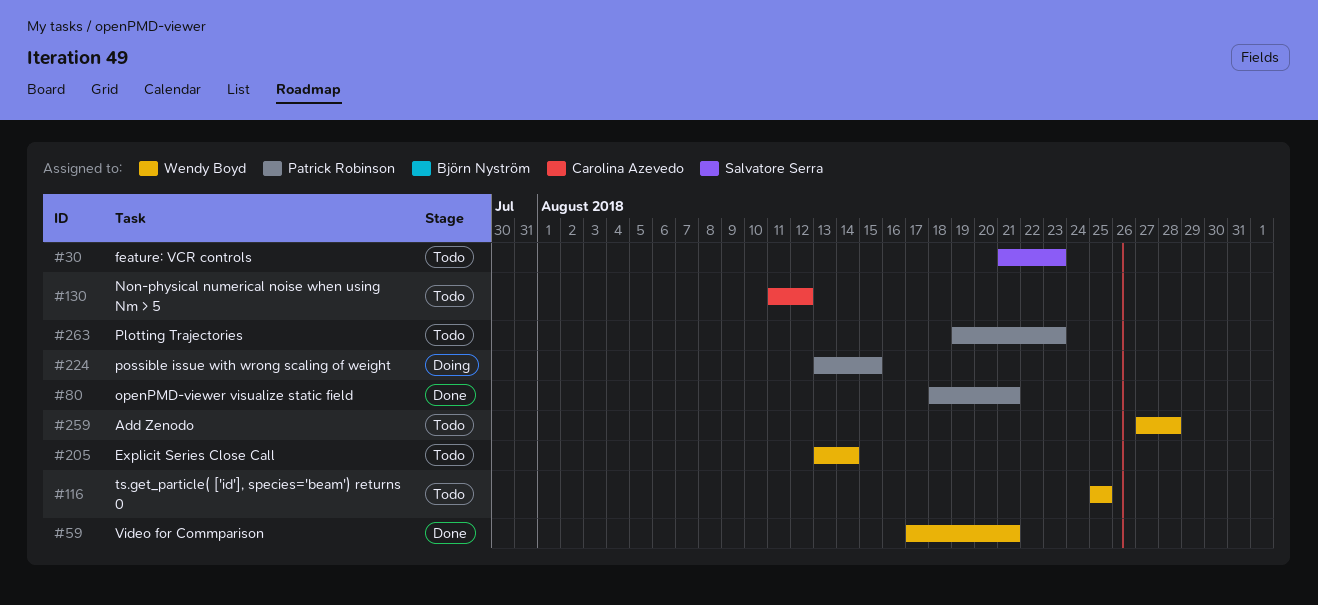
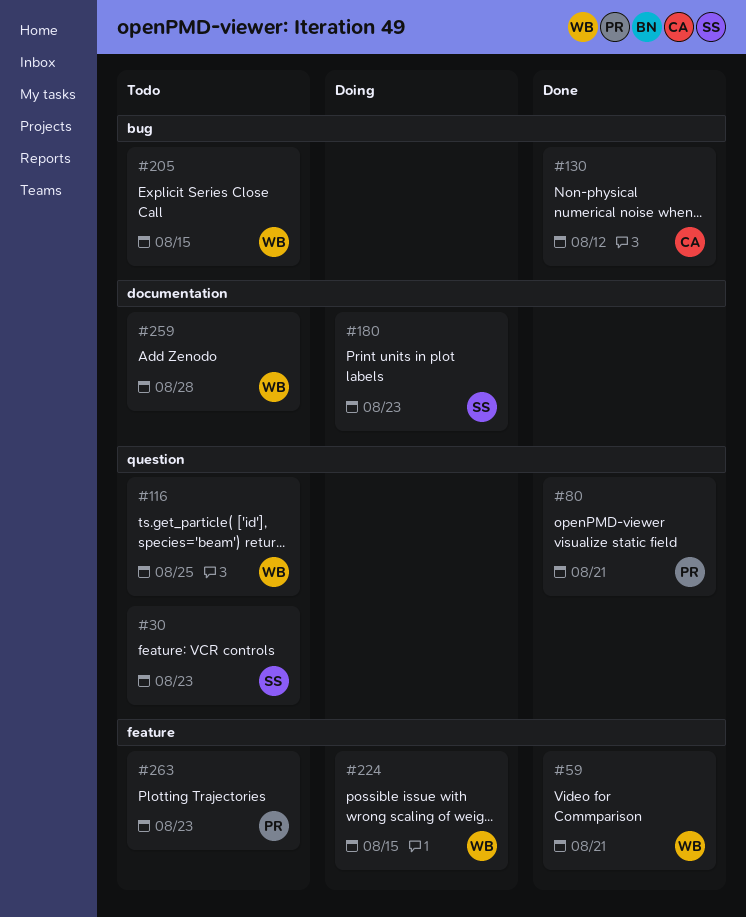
#130, status: Todo -> Done
#180: none -> present
#205, due: Aug 14 -> Aug 15
#224, owner: Patrick Robinson -> Wendy Boyd

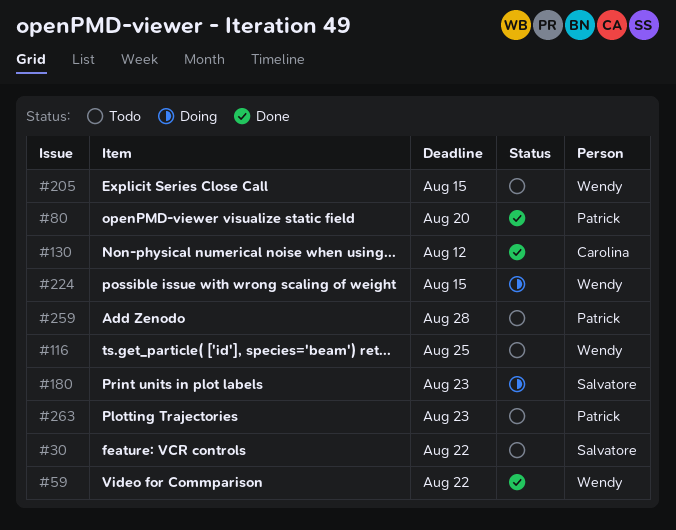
#30, due: Aug 23 -> Aug 22
#59, due: Aug 21 -> Aug 22
#80, due: Aug 21 -> Aug 20
#259, owner: Wendy -> Patrick

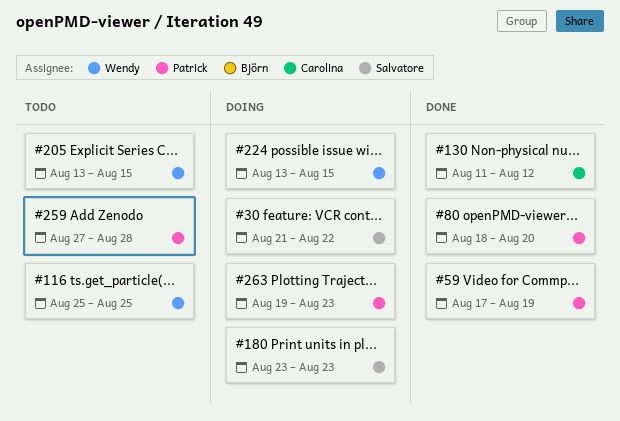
#30, status: Todo -> Doing
#59, owner: Wendy -> Patrick
#59, due: Aug 22 -> Aug 19
#263, status: Todo -> Doing

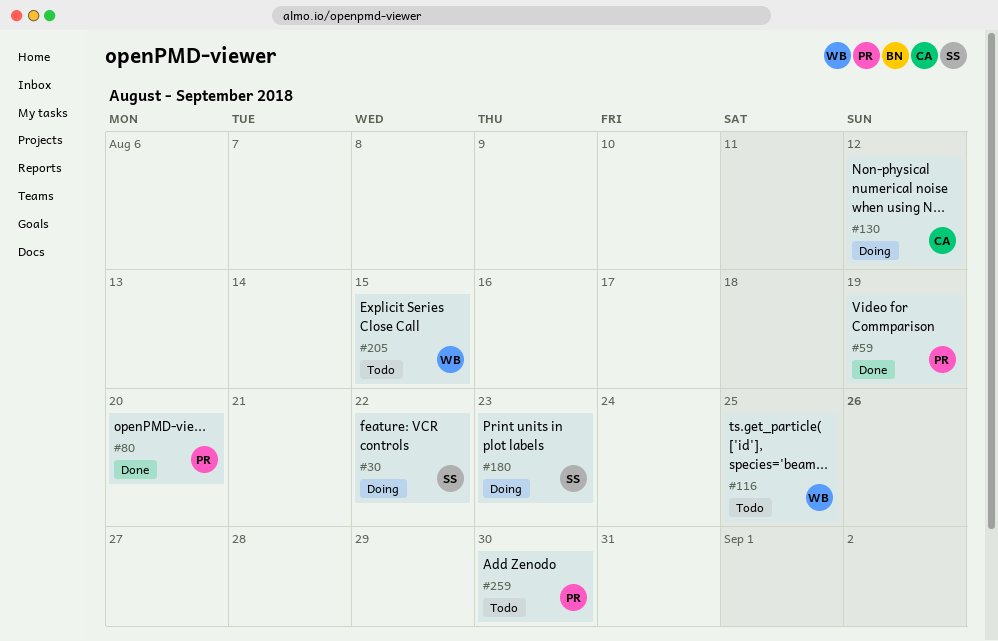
#130, status: Done -> Doing
#224: present -> none
#259, due: Aug 28 -> Aug 30
#263: present -> none

